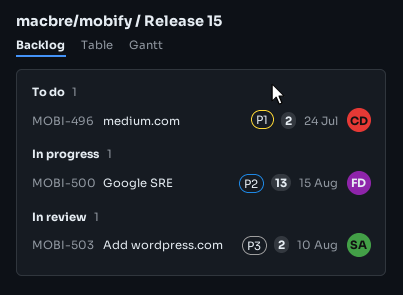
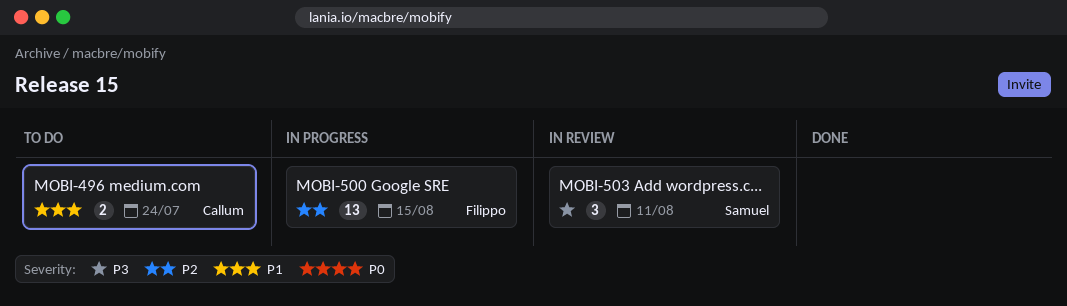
MOBI-503, estimate: 2 -> 3
MOBI-503, due: Aug 10 -> Aug 11

